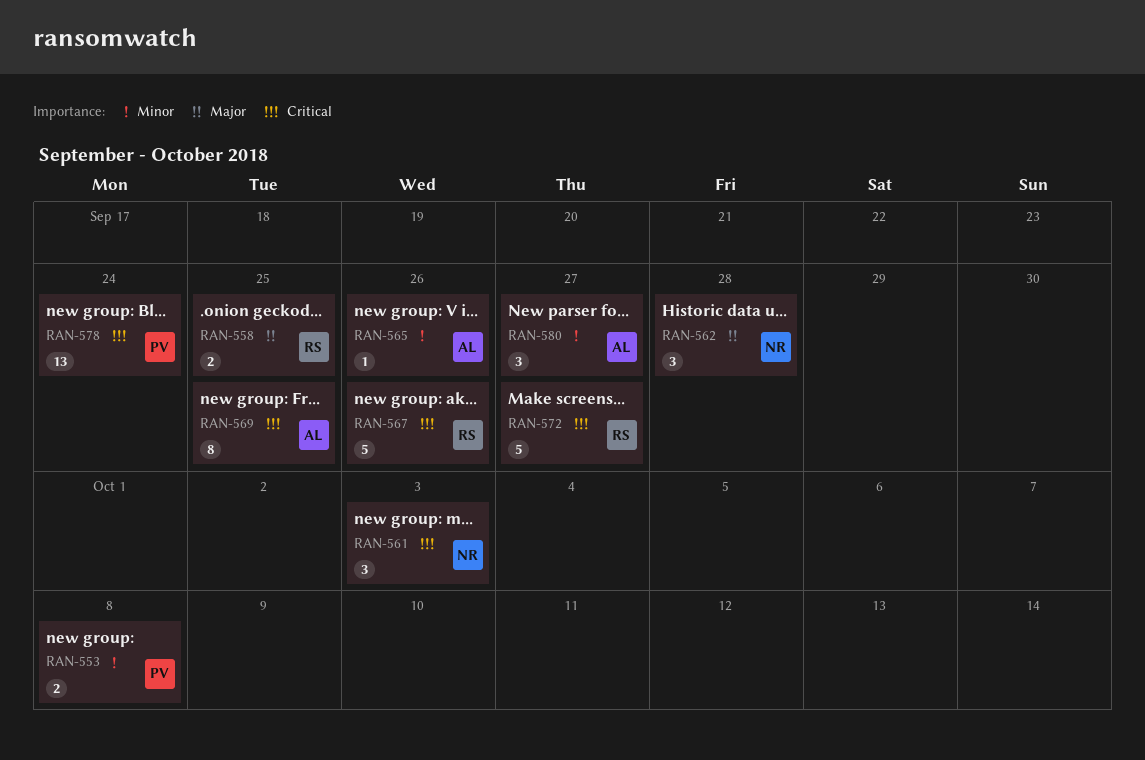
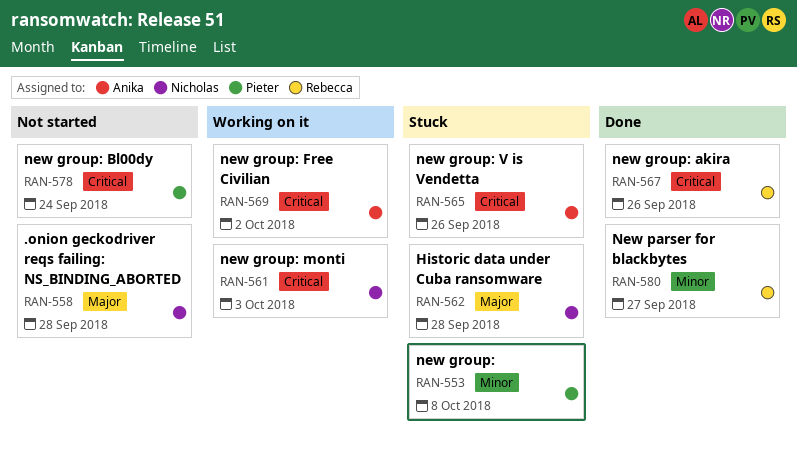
RAN-558, owner: Rebecca -> Nicholas
RAN-558, due: Sep 25 -> Sep 28
RAN-565, priority: Minor -> Critical
RAN-569, due: Sep 25 -> Oct 2
RAN-572: present -> none
RAN-580, owner: Anika -> Rebecca

